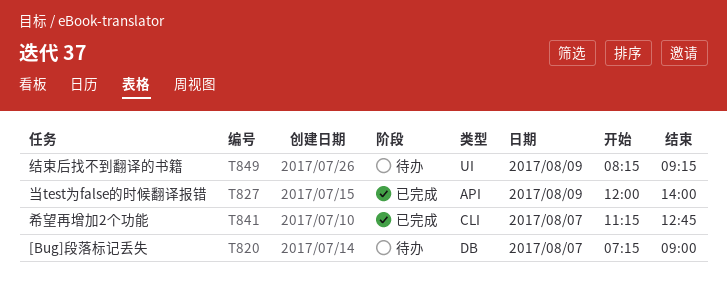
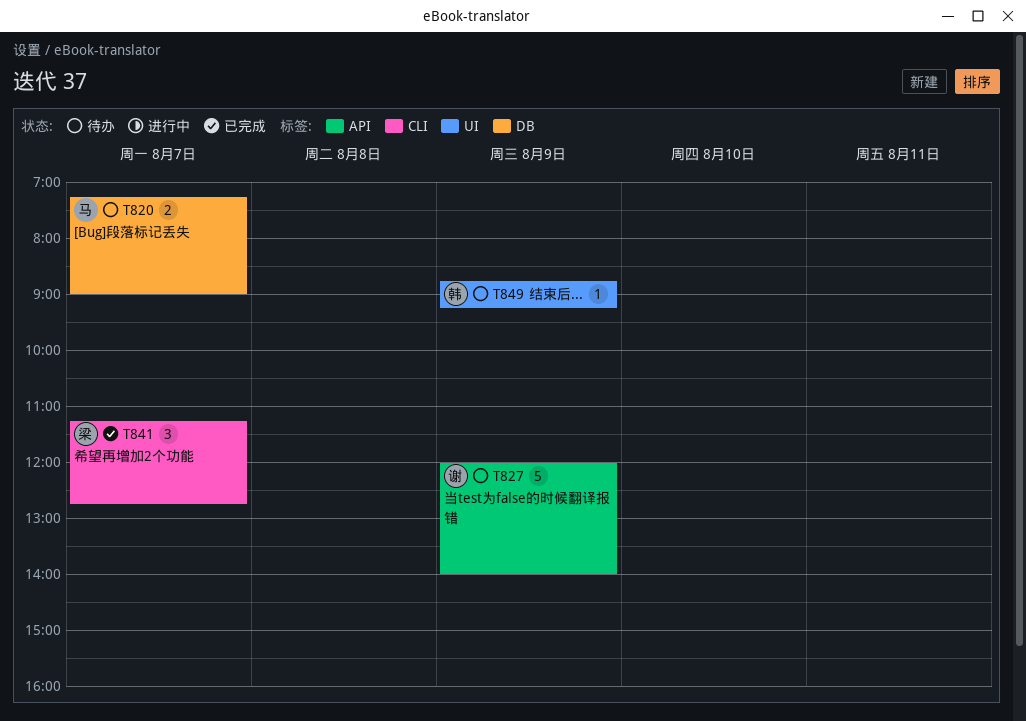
T827, status: 已完成 -> 待办
T849, begins: 08:15 -> 08:45

